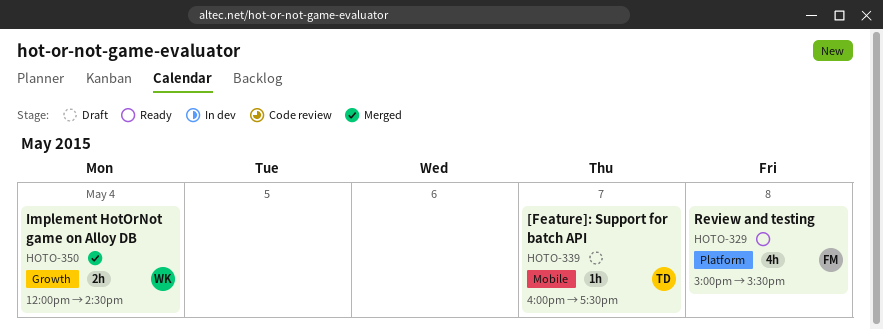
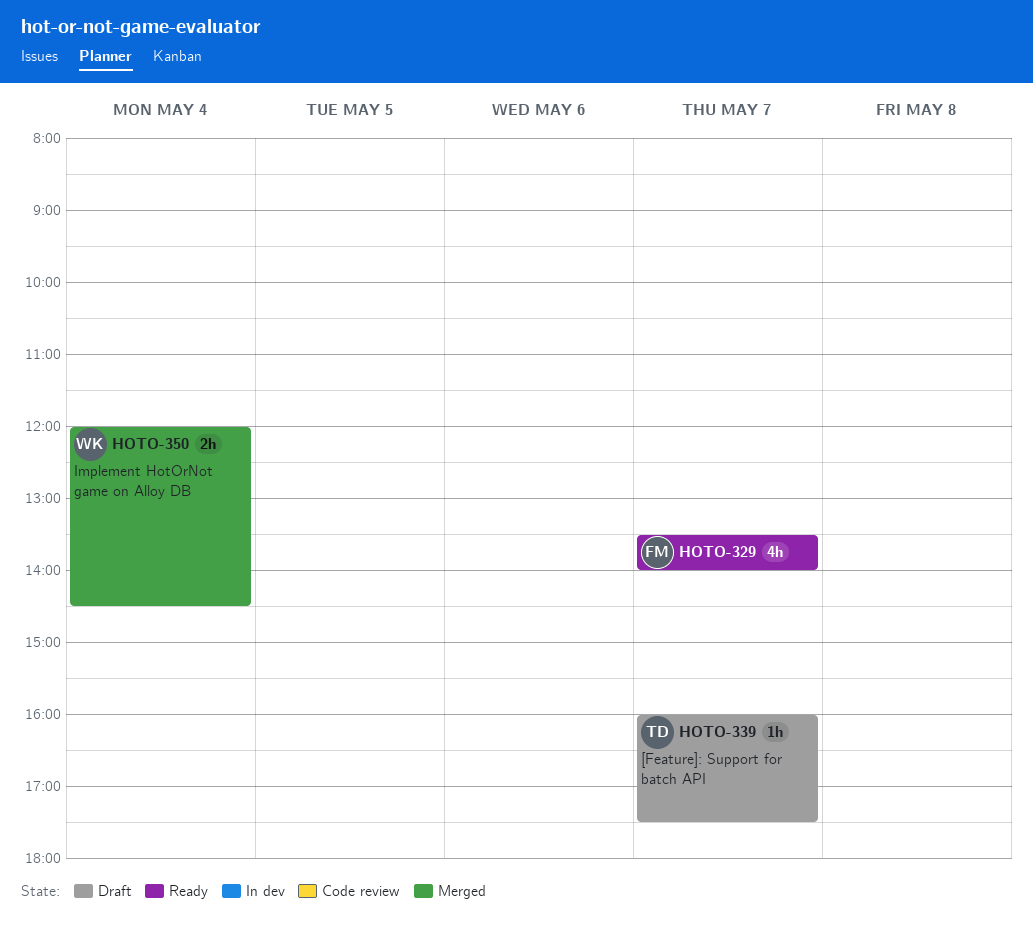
HOTO-329, day: May 8 -> May 7
HOTO-329, begins: 15:00 -> 13:30
HOTO-329, ends: 15:30 -> 14:00

